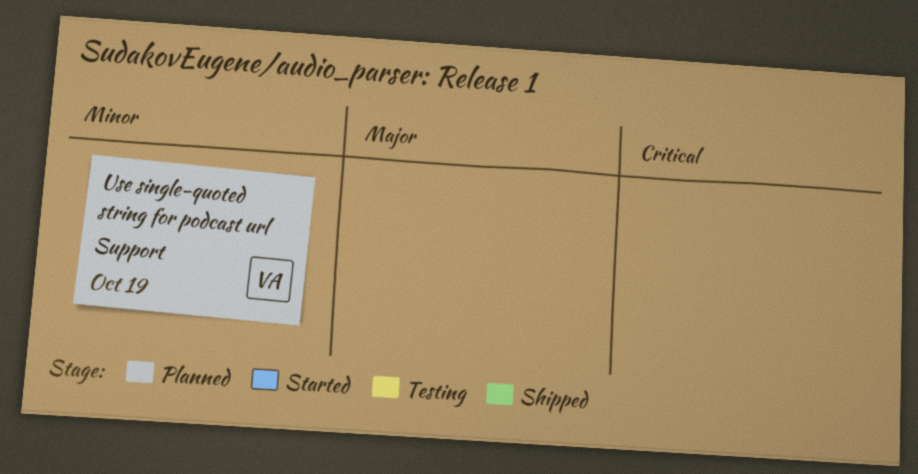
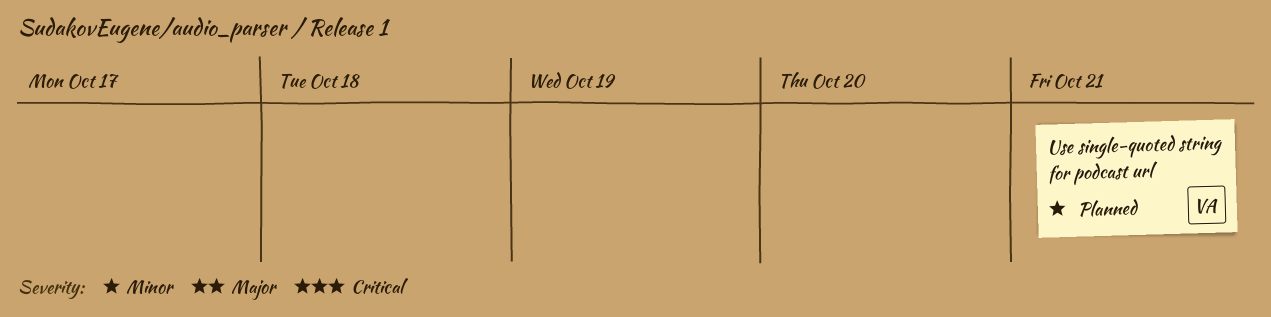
Use single-quoted string for podcast url, due: Oct 19 -> Oct 21

